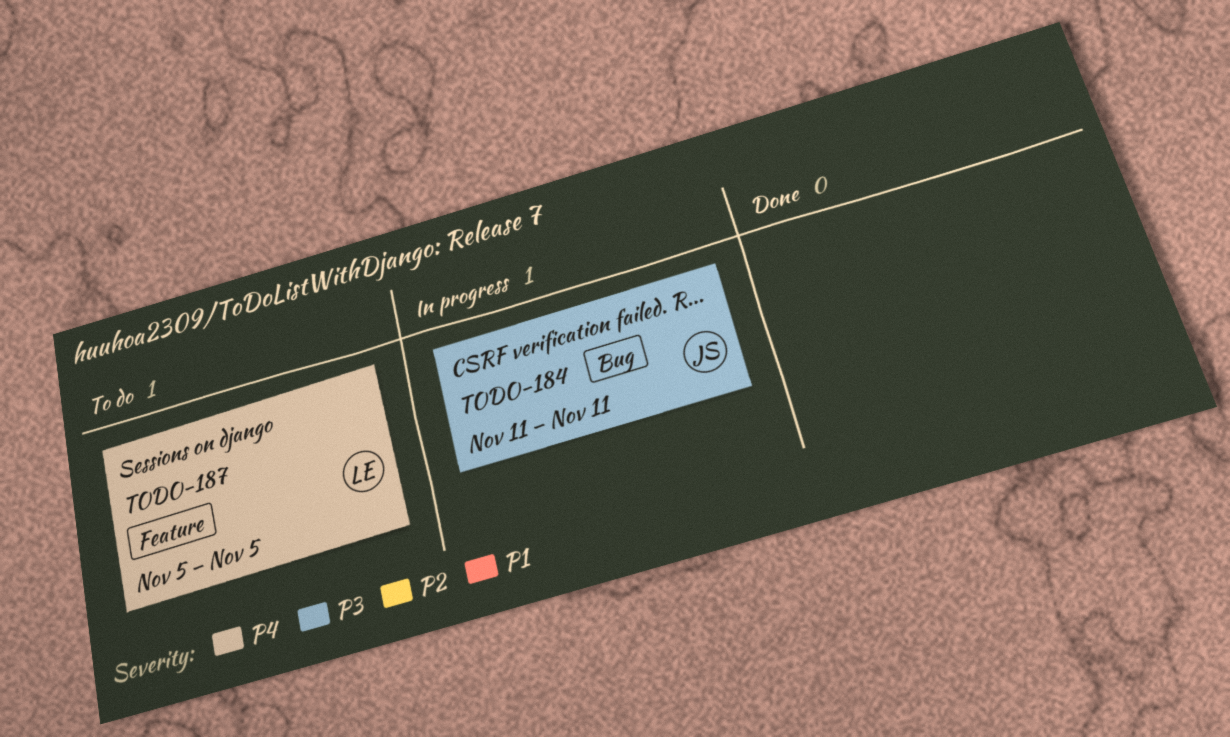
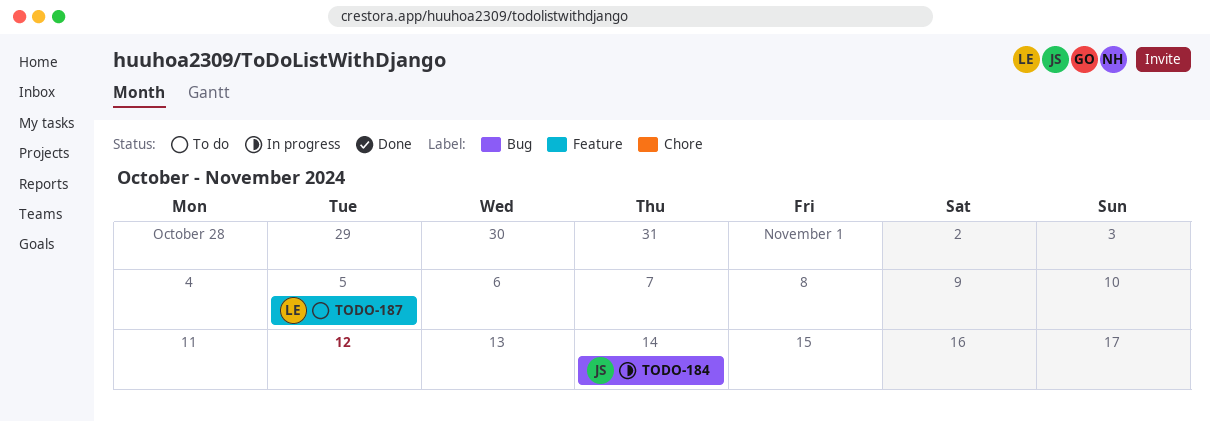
TODO-184, start: Nov 11 -> Nov 14
TODO-184, due: Nov 11 -> Nov 14

